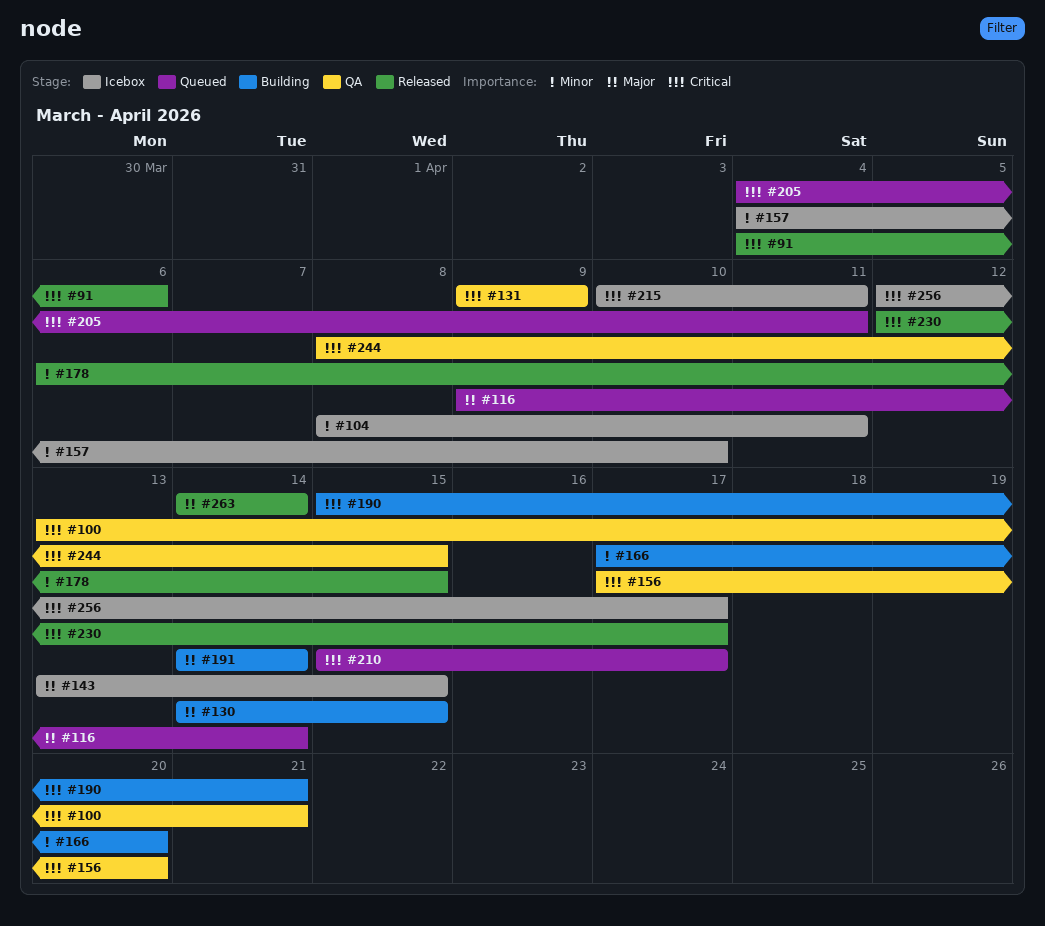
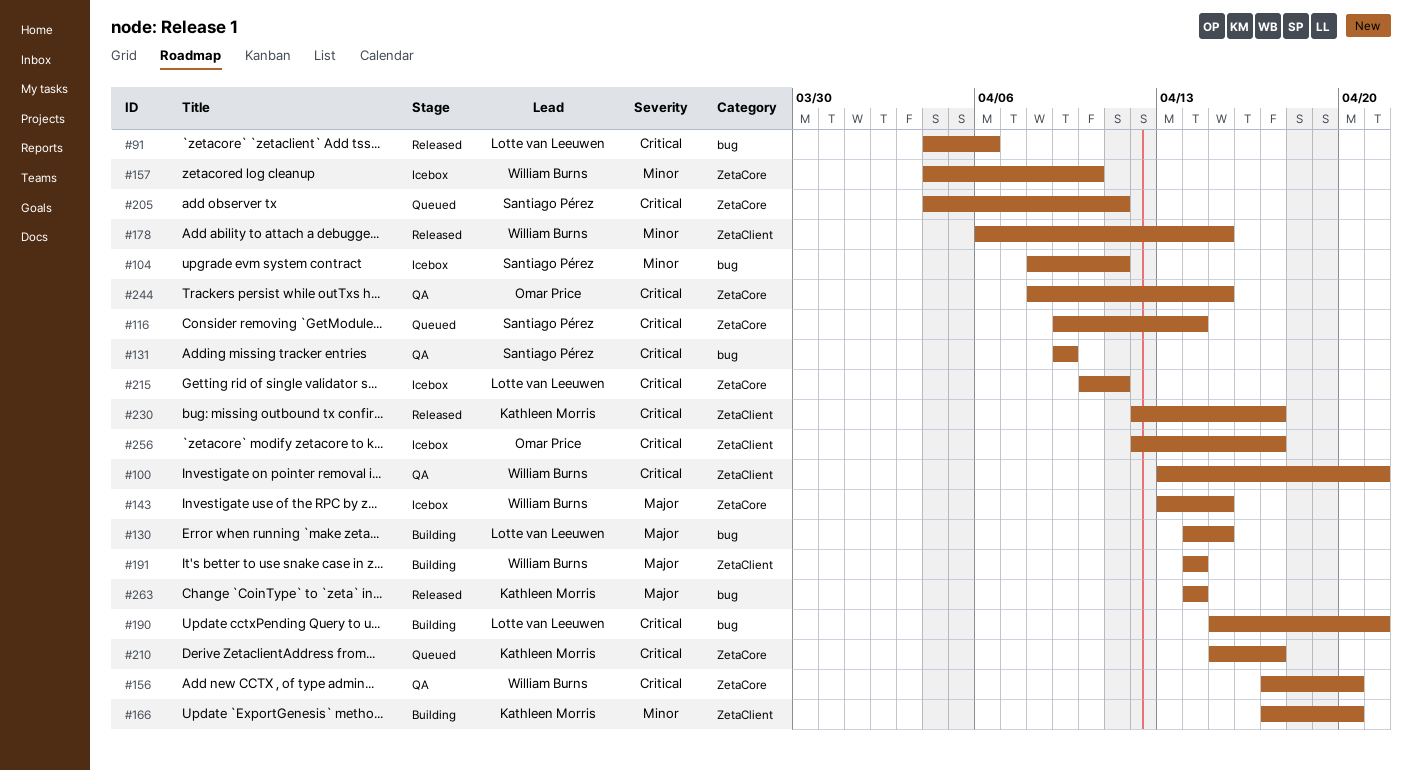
#116, priority: Major -> Critical

